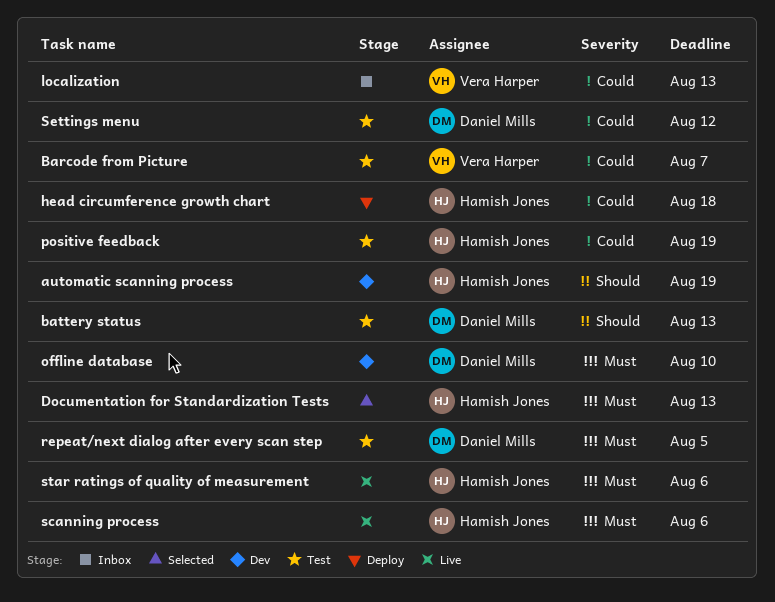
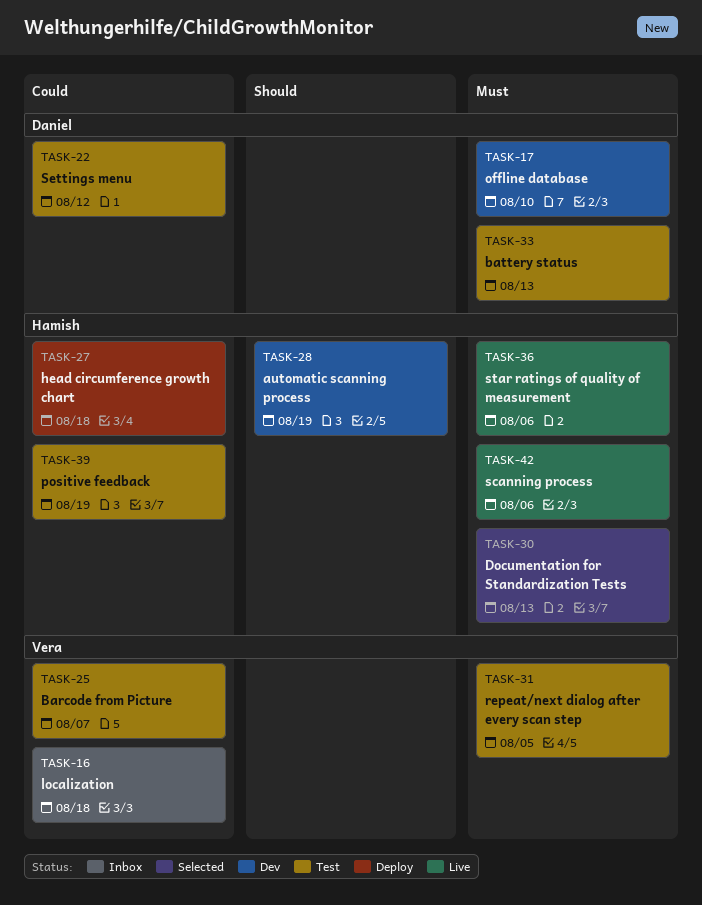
battery status, priority: Should -> Must
localization, due: Aug 13 -> Aug 18
repeat/next dialog after every scan step, owner: Daniel Mills -> Vera Harper

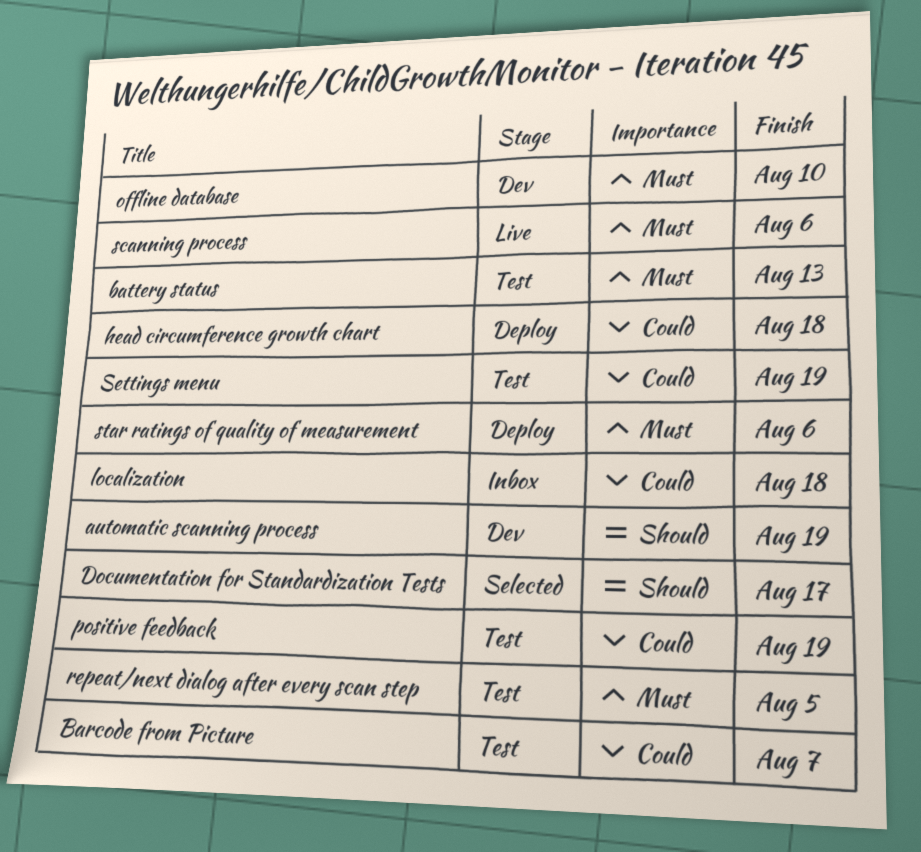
Documentation for Standardization Tests, priority: Must -> Should
Documentation for Standardization Tests, due: Aug 13 -> Aug 17
Settings menu, due: Aug 12 -> Aug 19
star ratings of quality of measurement, status: Live -> Deploy

